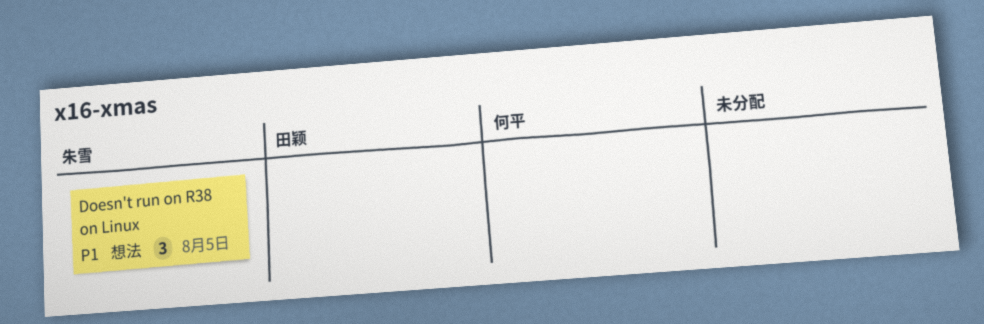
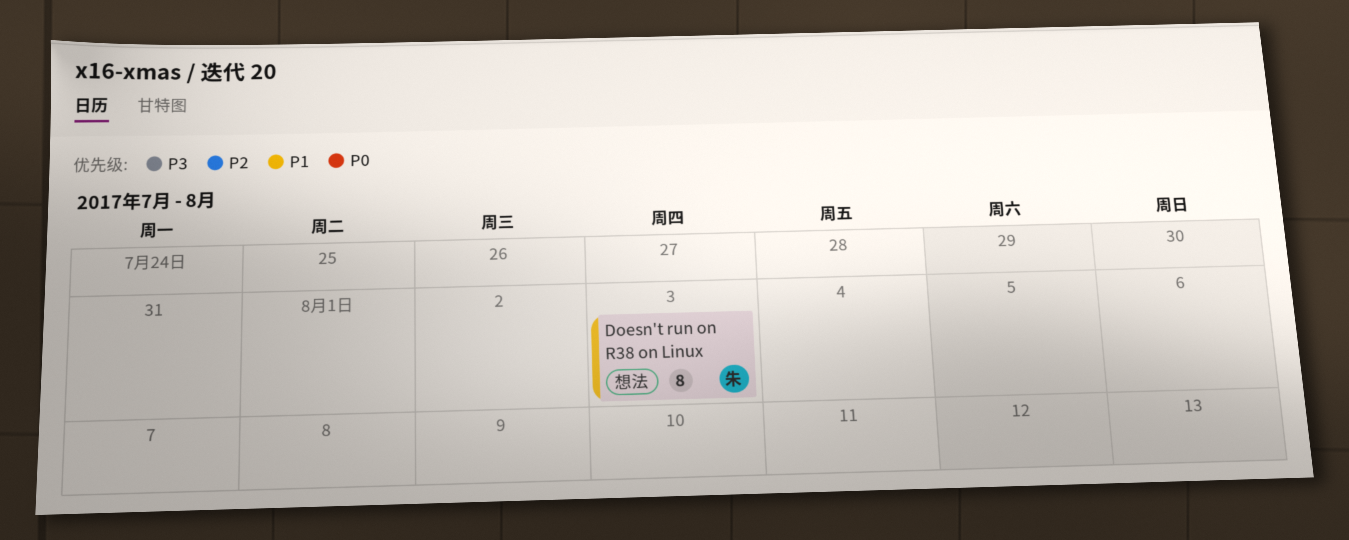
Doesn't run on R38 on Linux, estimate: 3 -> 8
Doesn't run on R38 on Linux, due: Aug 5 -> Aug 3

